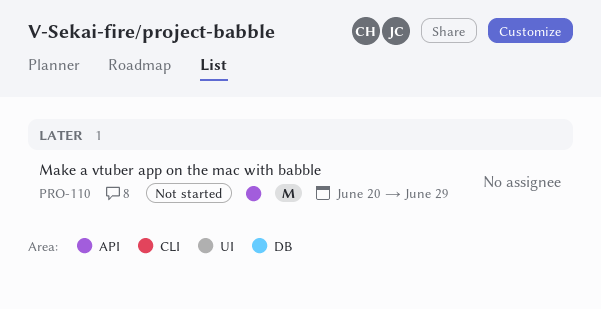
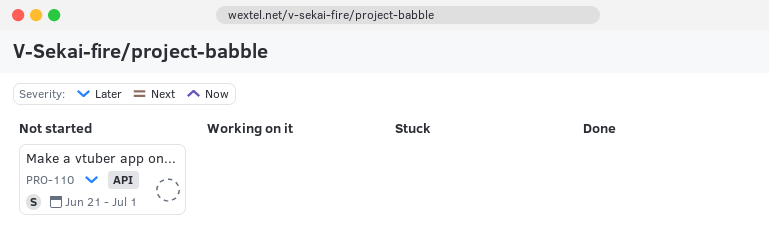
PRO-110, estimate: M -> S
PRO-110, start: Jun 20 -> Jun 21
PRO-110, due: Jun 29 -> Jul 1

